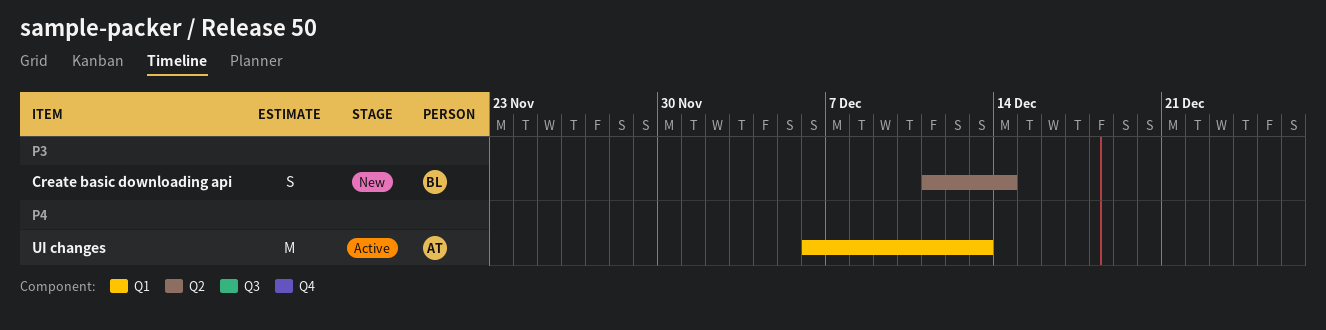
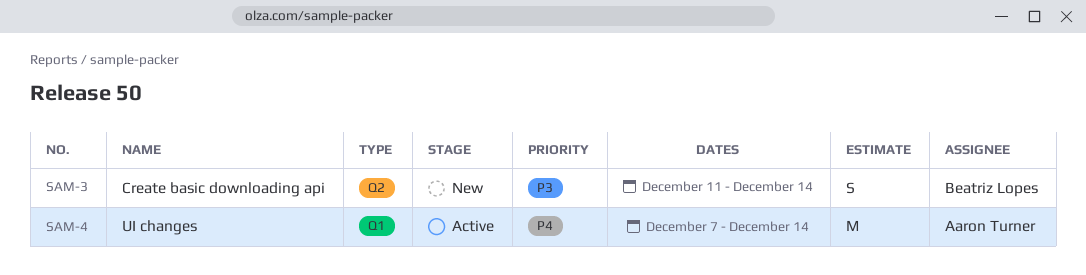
UI changes, start: Dec 6 -> Dec 7
UI changes, due: Dec 13 -> Dec 14

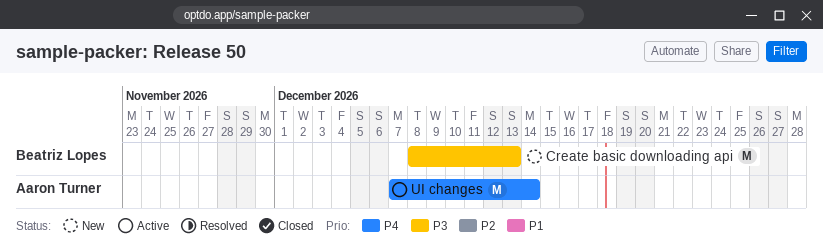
Create basic downloading api, estimate: S -> M
Create basic downloading api, start: Dec 11 -> Dec 8
Create basic downloading api, due: Dec 14 -> Dec 13

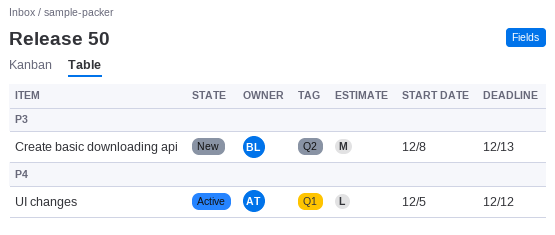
UI changes, estimate: M -> L
UI changes, start: Dec 7 -> Dec 5
UI changes, due: Dec 14 -> Dec 12

